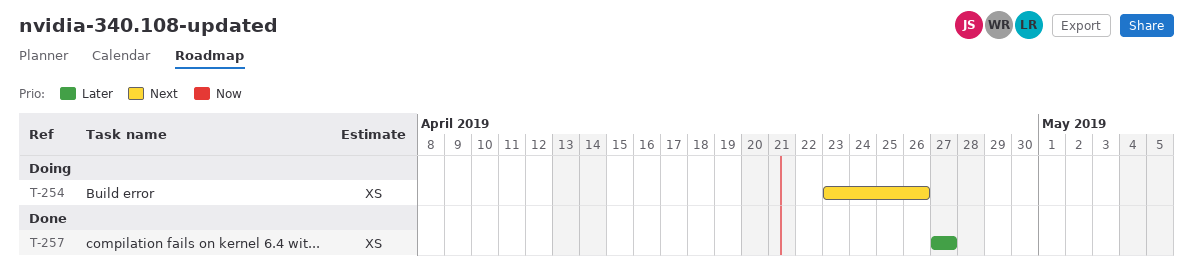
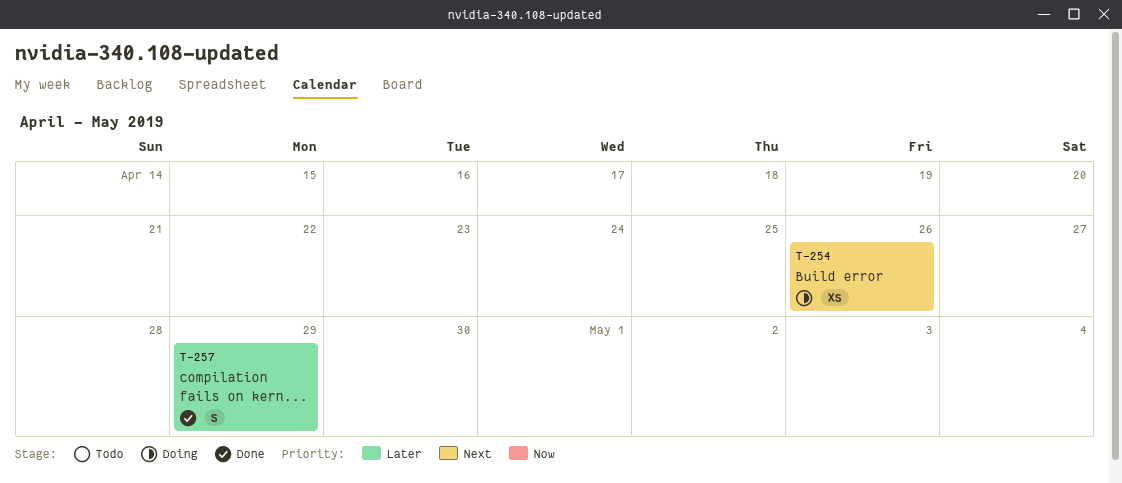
T-257, estimate: XS -> S
T-257, due: Apr 27 -> Apr 29

